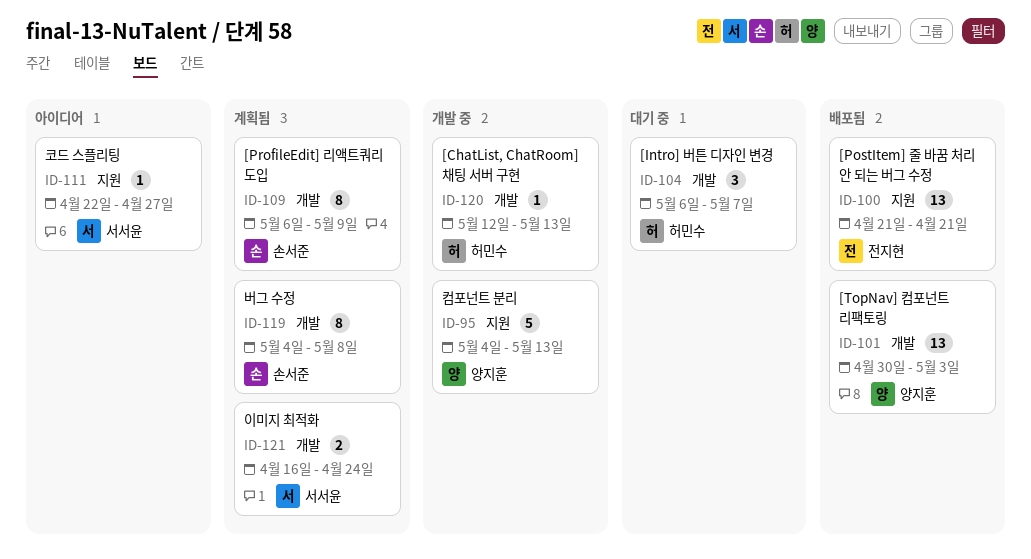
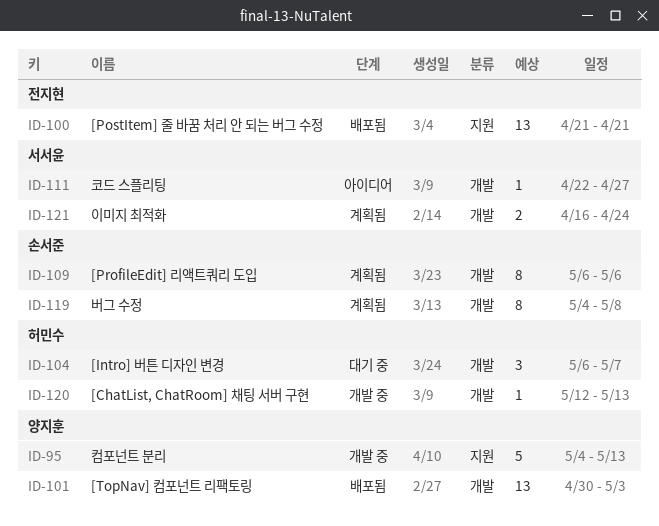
ID-109, due: May 9 -> May 6
ID-111, label: 지원 -> 개발

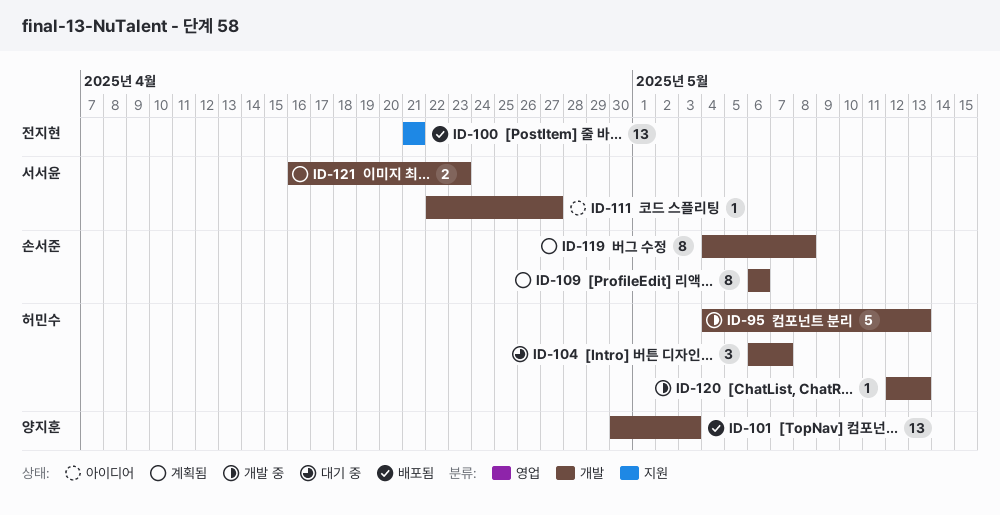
ID-95, owner: 양지훈 -> 허민수
ID-95, label: 지원 -> 개발
ID-121, due: Apr 24 -> Apr 23

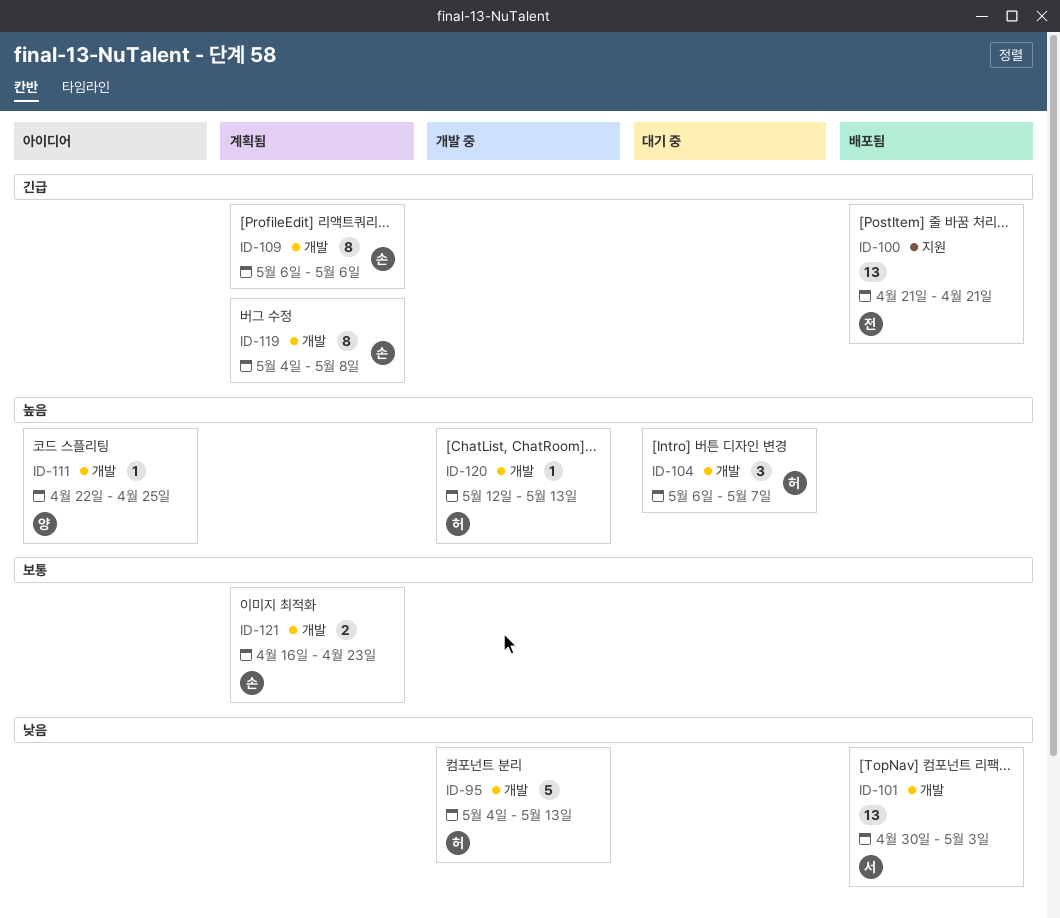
ID-101, owner: 양지훈 -> 서서윤
ID-111, owner: 서서윤 -> 양지훈
ID-111, due: Apr 27 -> Apr 25
ID-121, owner: 서서윤 -> 손서준

